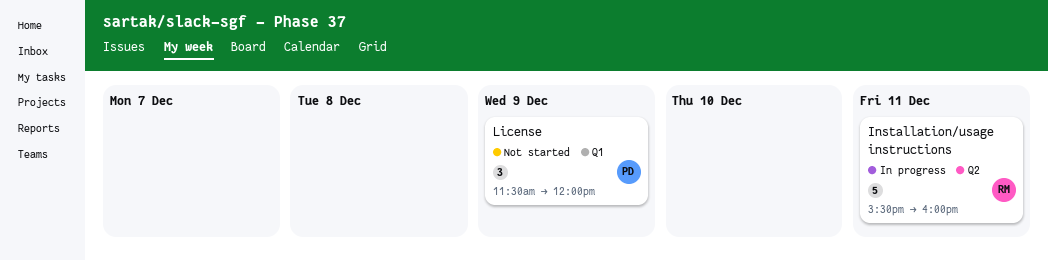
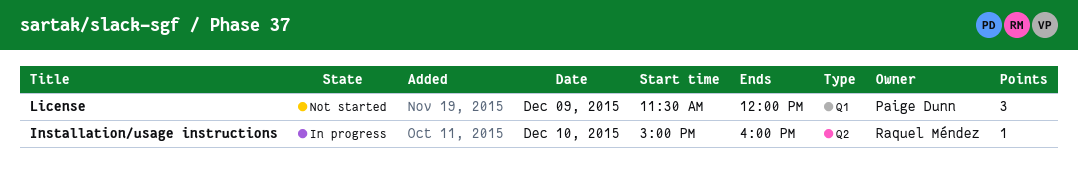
Installation/usage instructions, estimate: 5 -> 1
Installation/usage instructions, day: Dec 11 -> Dec 10
Installation/usage instructions, begins: 15:30 -> 15:00

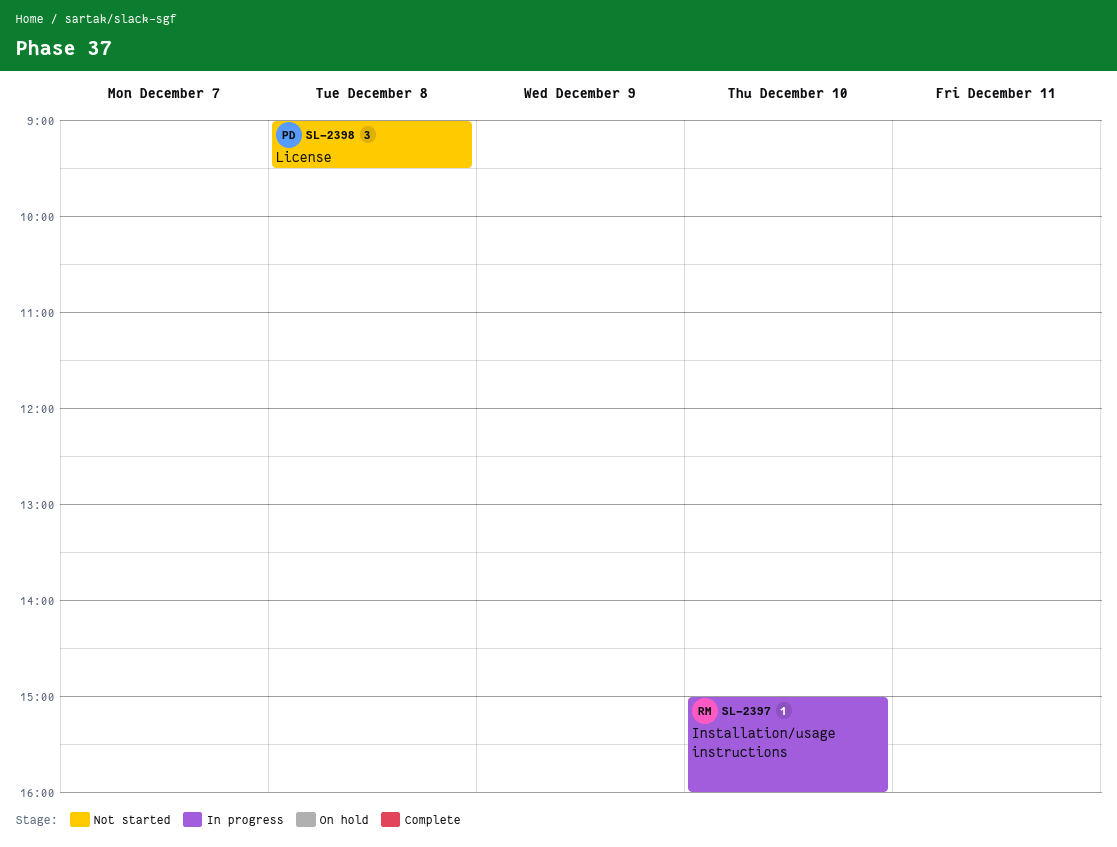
License, day: Dec 9 -> Dec 8
License, begins: 11:30 -> 09:00
License, ends: 12:00 -> 09:30

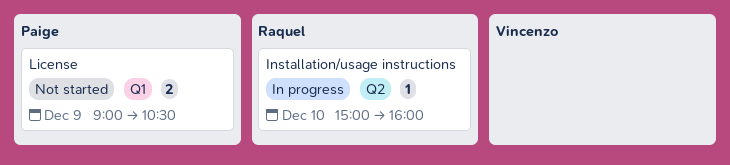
License, estimate: 3 -> 2
License, day: Dec 8 -> Dec 9
License, ends: 09:30 -> 10:30

